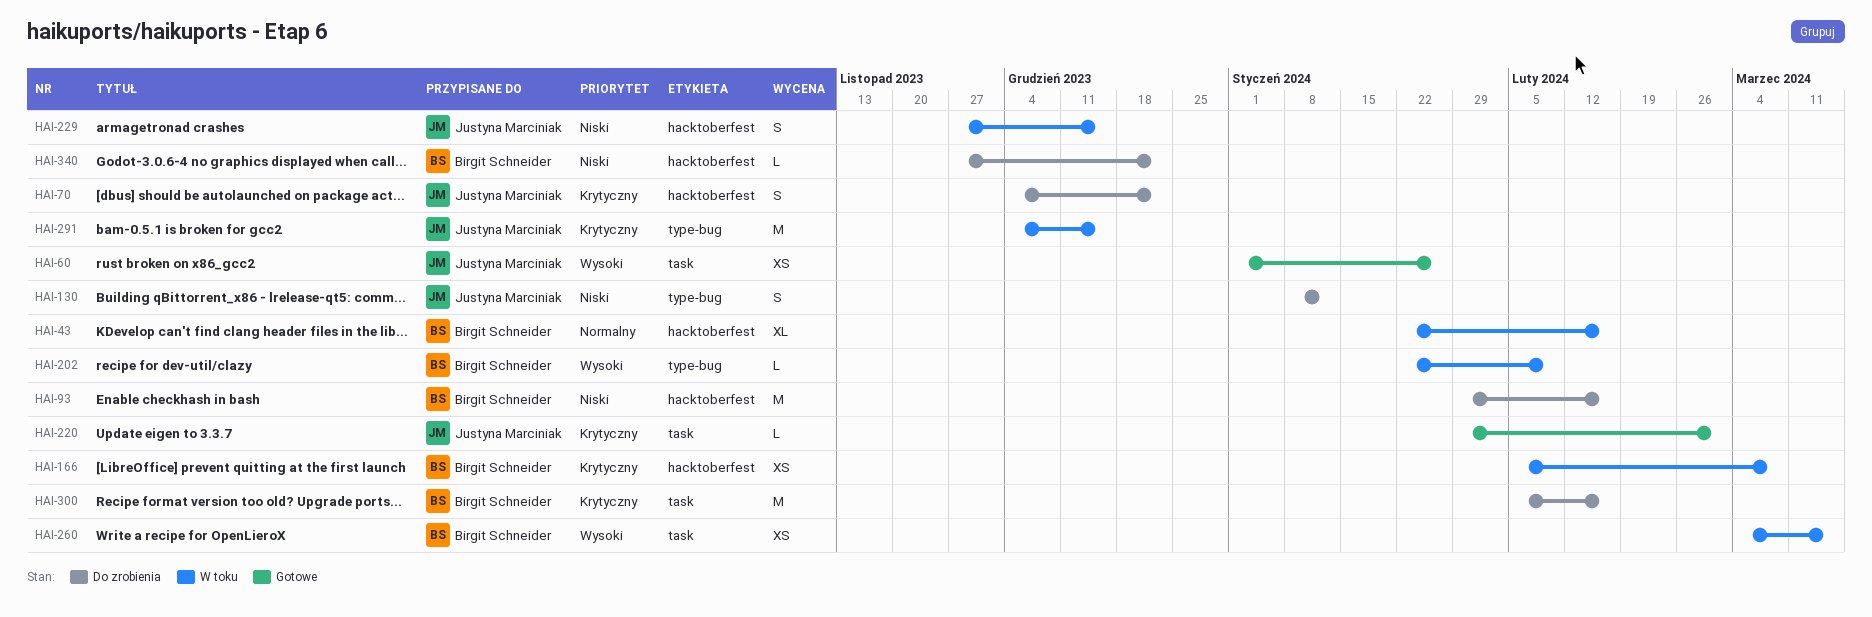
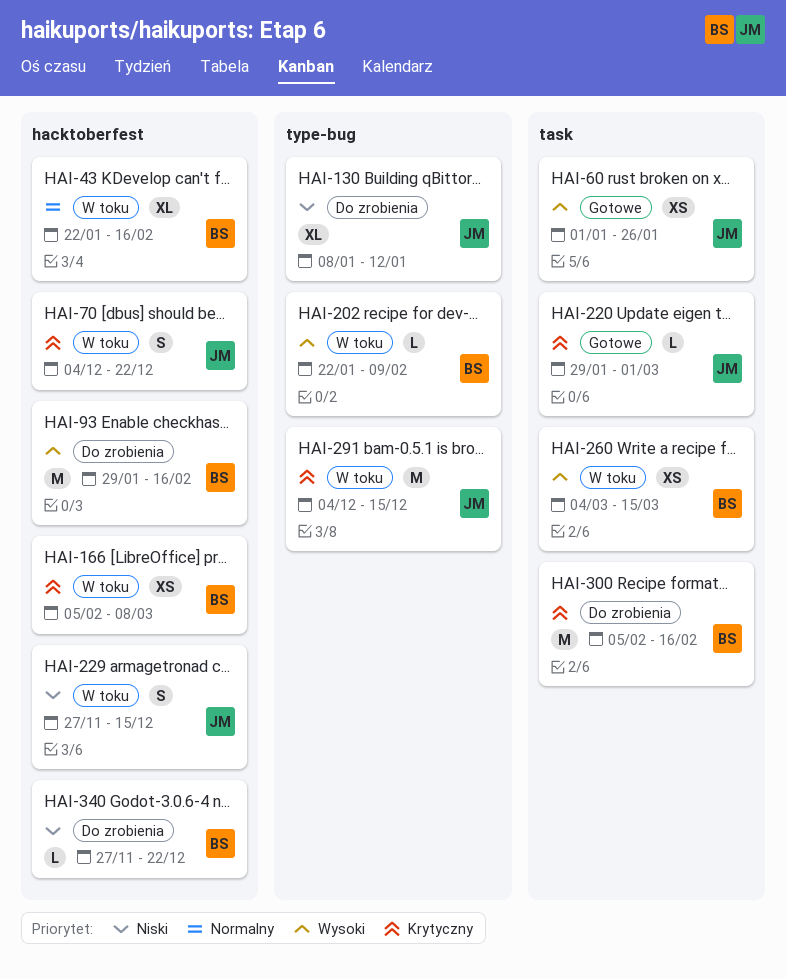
HAI-70, status: Do zrobienia -> W toku
HAI-93, priority: Niski -> Wysoki
HAI-130, estimate: S -> XL

